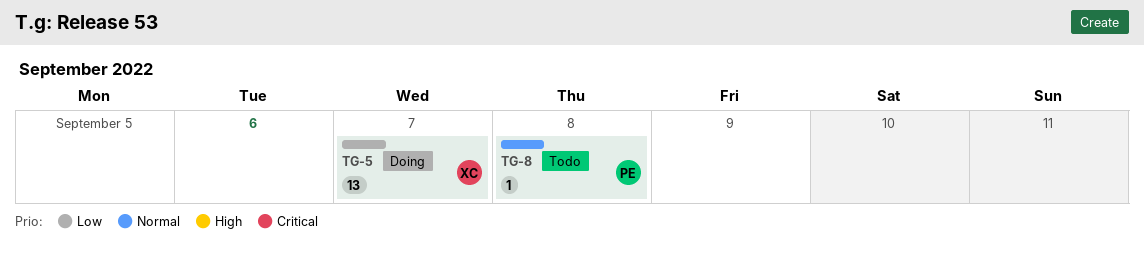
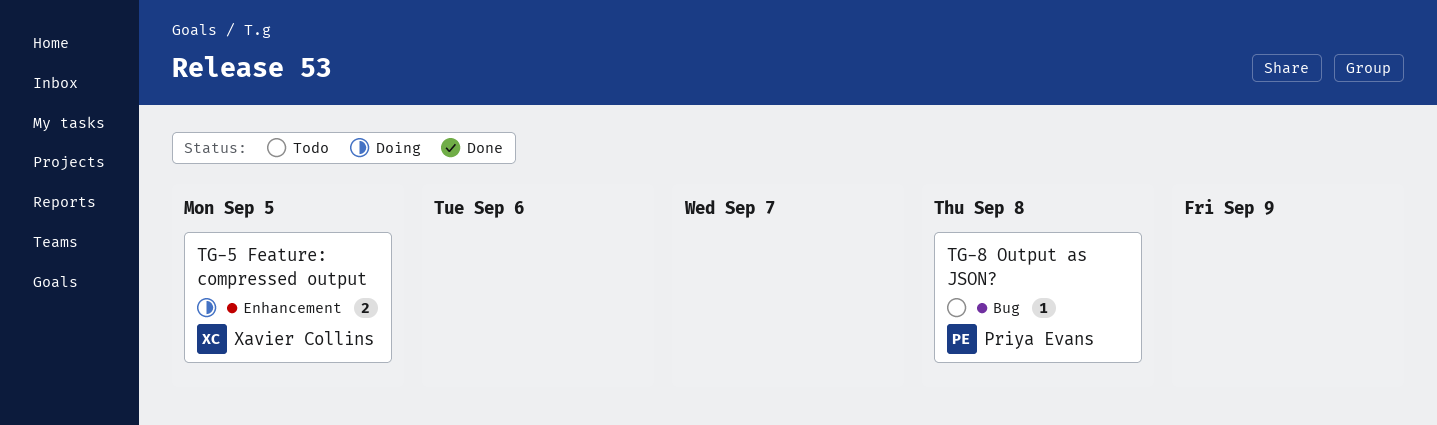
TG-5, estimate: 13 -> 2
TG-5, due: Sep 7 -> Sep 5

